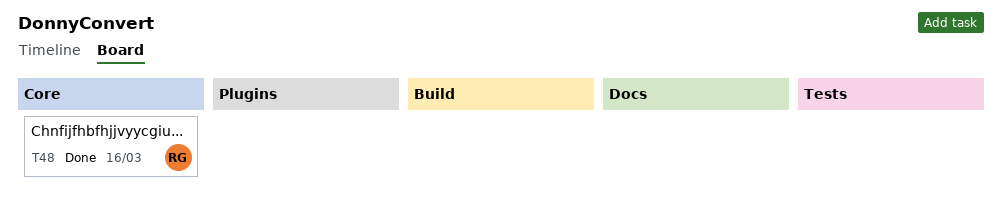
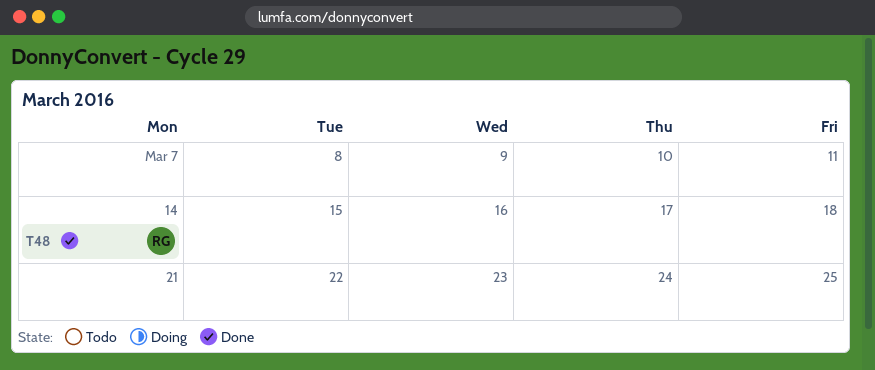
T48, due: Mar 16 -> Mar 14

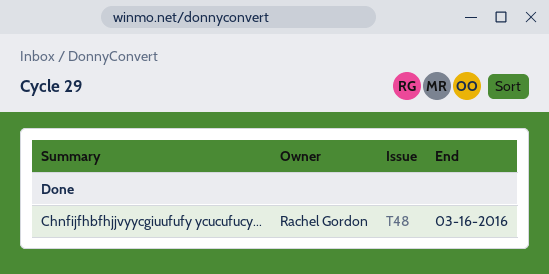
T48, due: Mar 14 -> Mar 16

